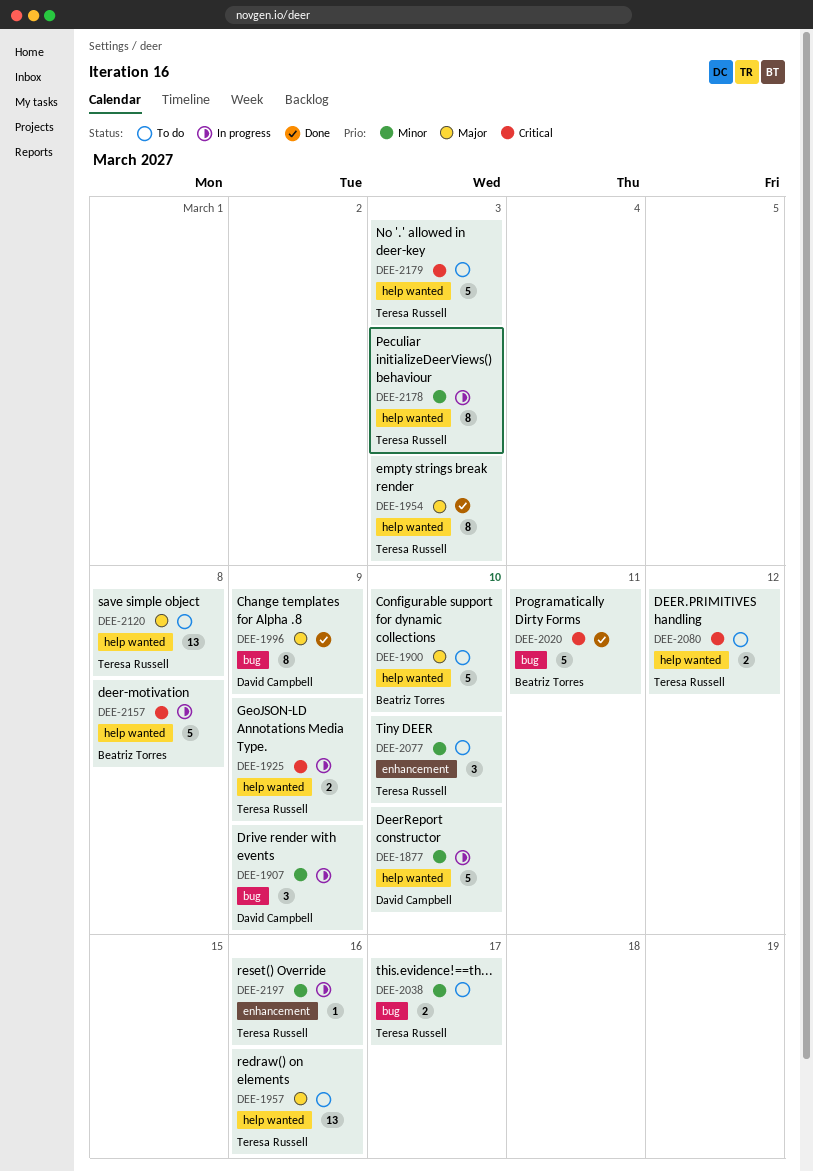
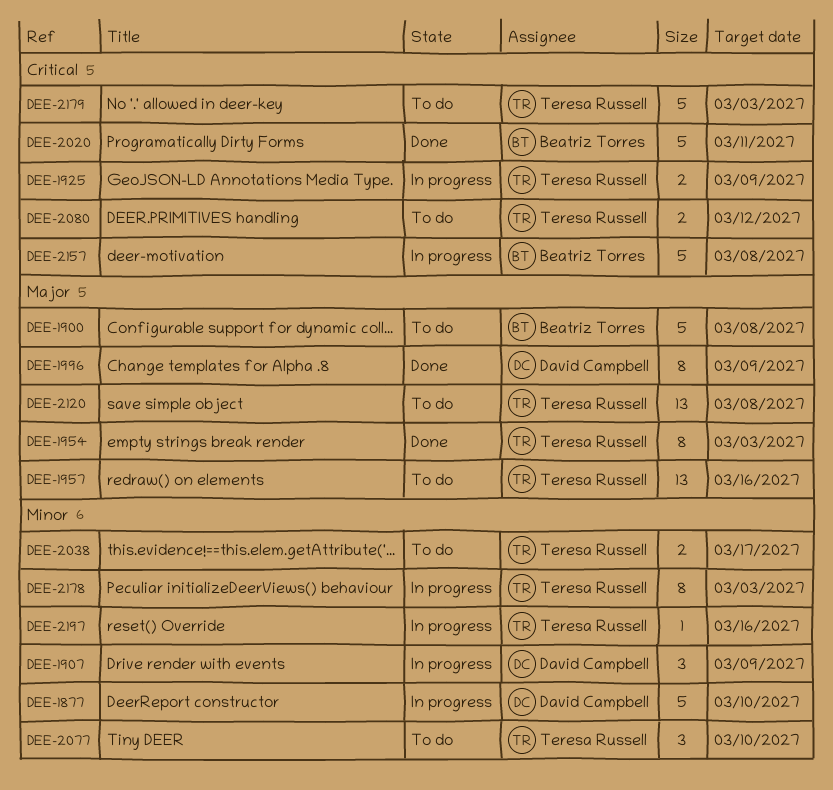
DEE-1900, due: Mar 10 -> Mar 8

